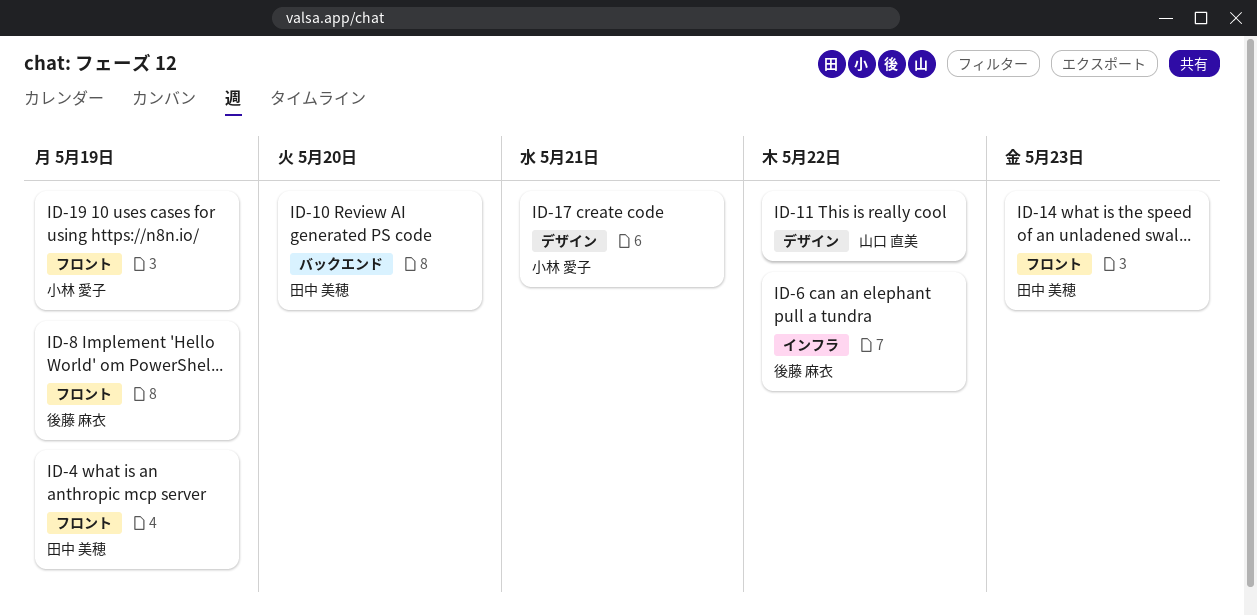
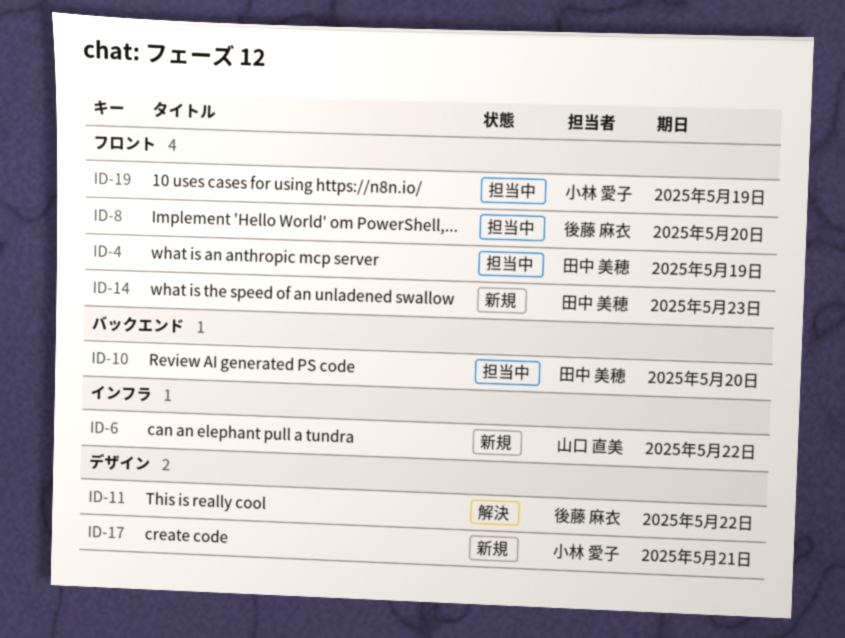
ID-6, owner: 後藤 麻衣 -> 山口 直美
ID-8, due: May 19 -> May 20
ID-11, owner: 山口 直美 -> 後藤 麻衣

